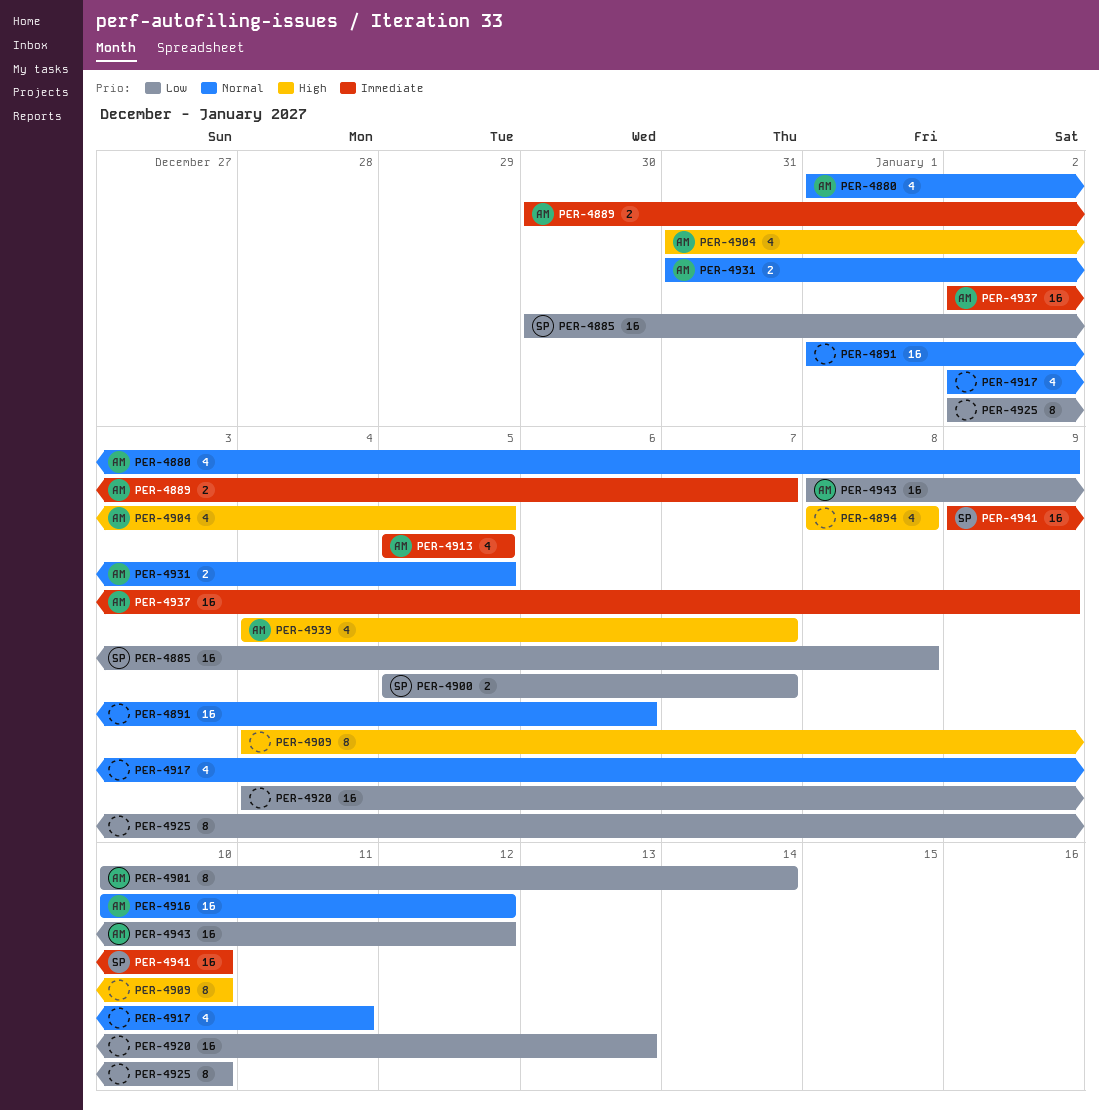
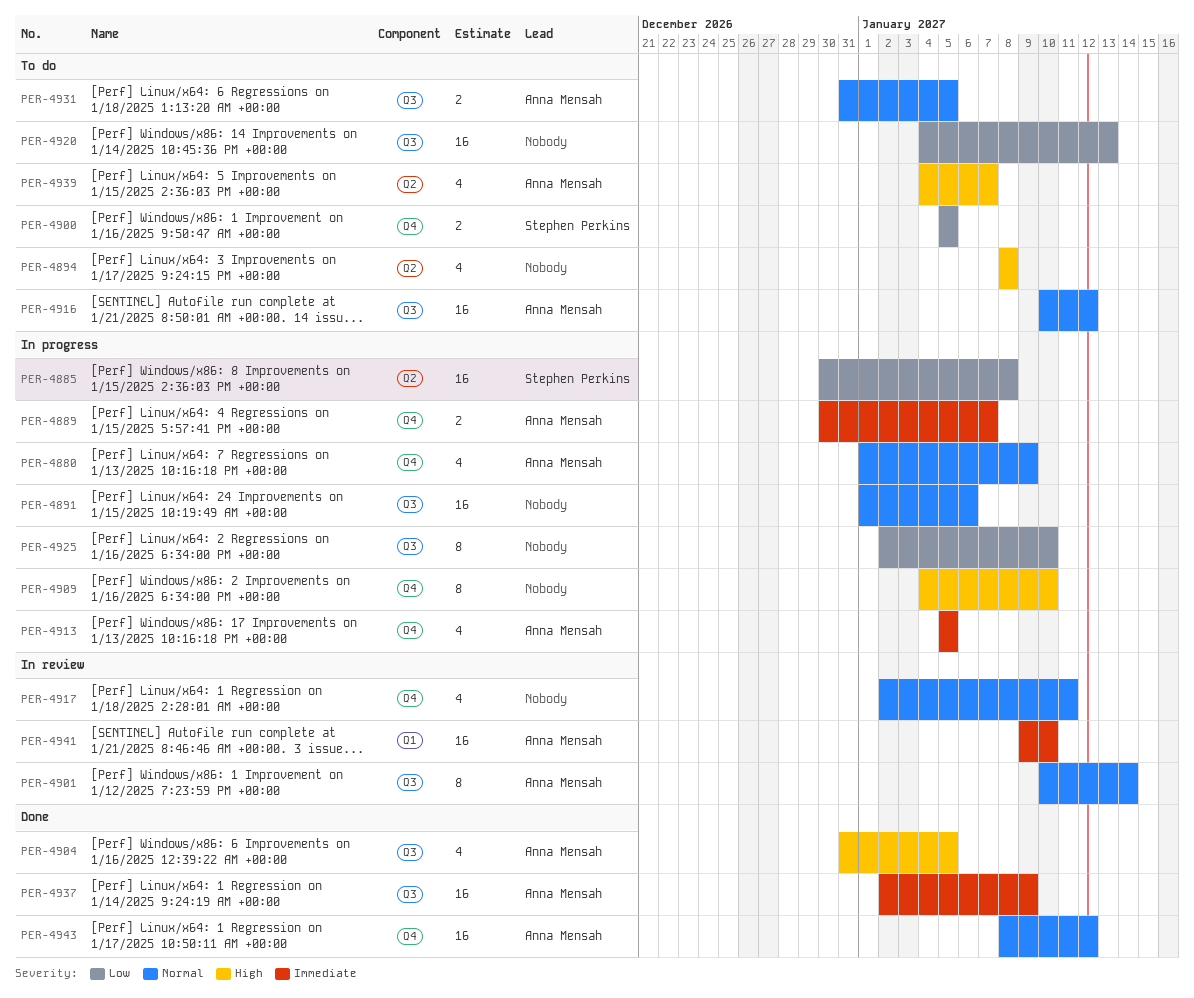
PER-4900, due: Jan 7 -> Jan 5
PER-4901, priority: Low -> Normal
PER-4941, owner: Stephen Perkins -> Anna Mensah
PER-4943, priority: Low -> Normal

